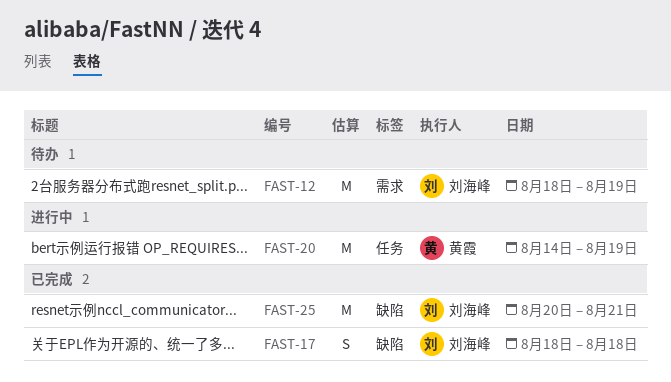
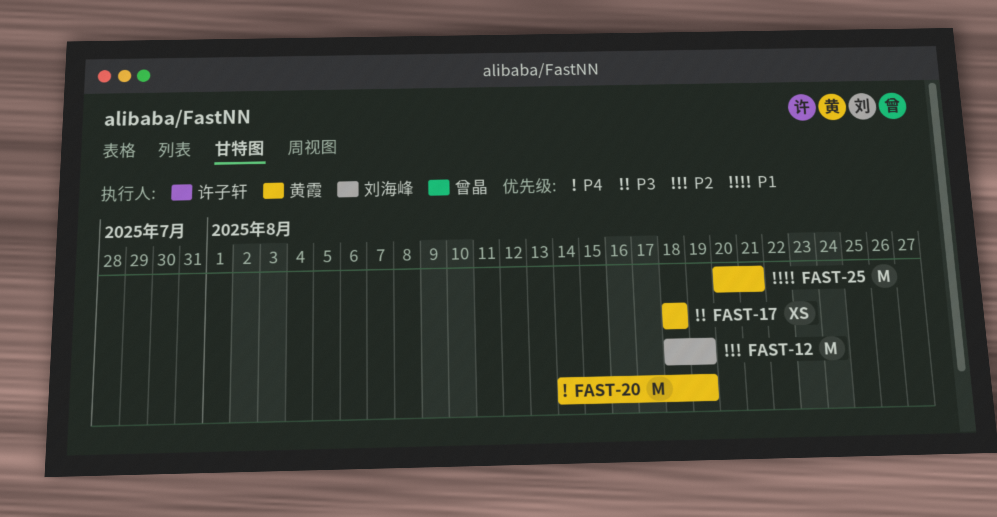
FAST-17, owner: 刘海峰 -> 黄霞
FAST-17, estimate: S -> XS
FAST-25, owner: 刘海峰 -> 黄霞

